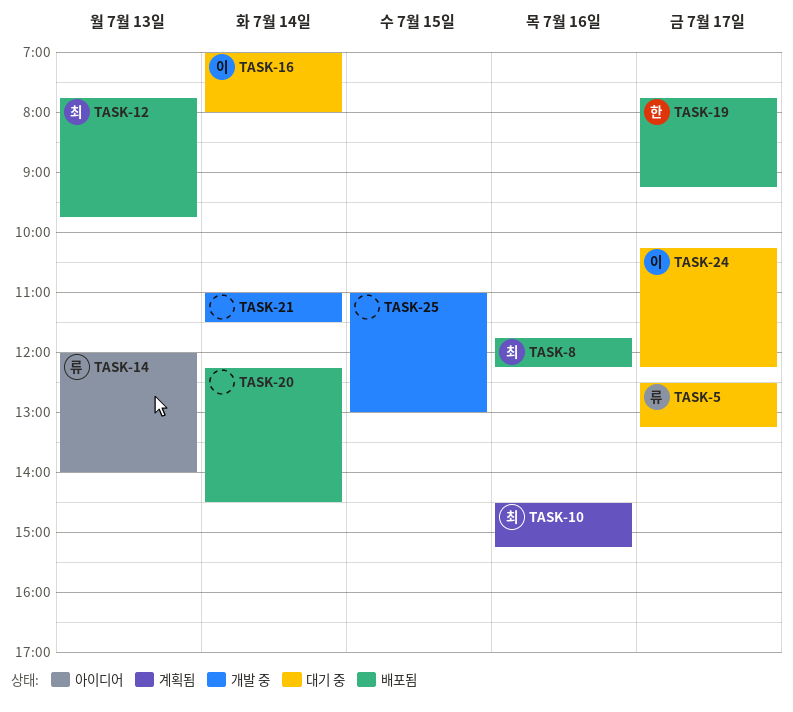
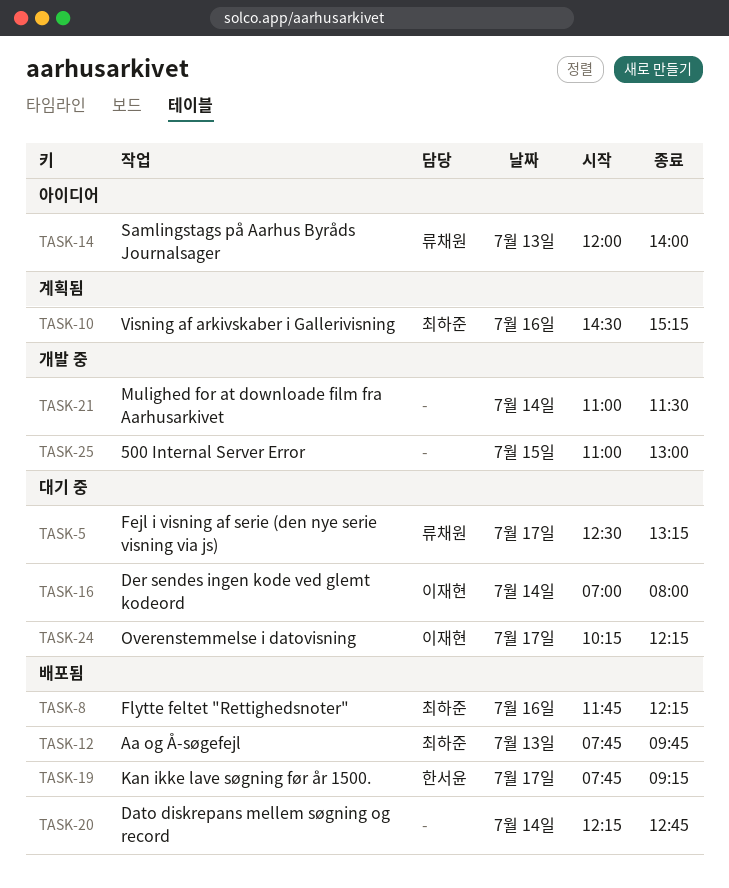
TASK-20, ends: 14:30 -> 12:45

